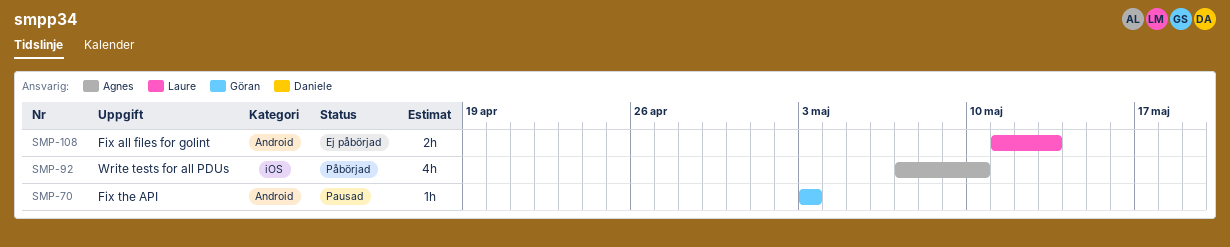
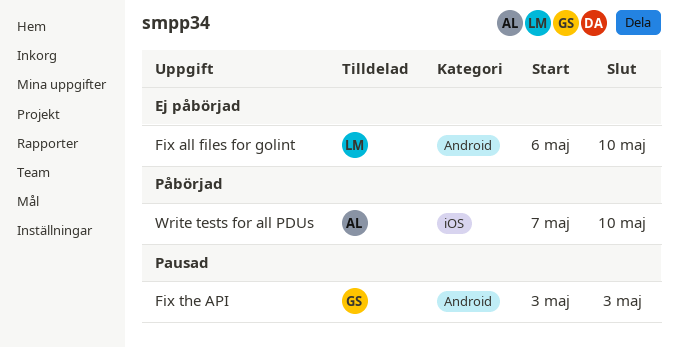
Fix all files for golint, start: May 11 -> May 6
Fix all files for golint, due: May 13 -> May 10

